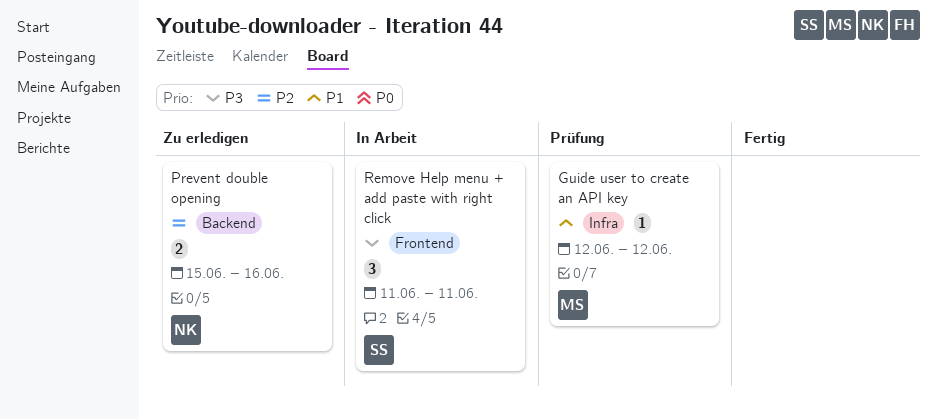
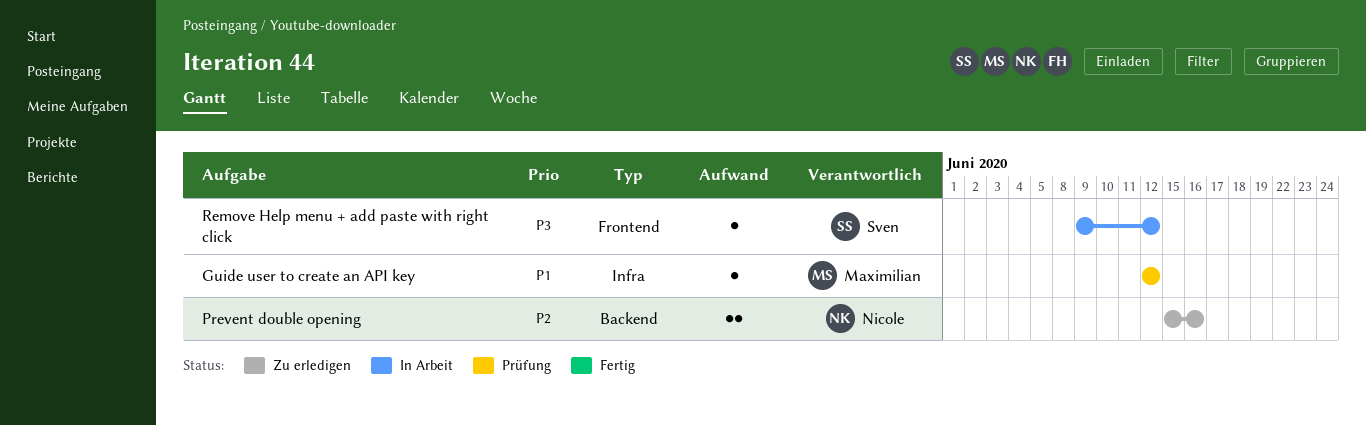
Remove Help menu + add paste with right click, estimate: 3 -> 1
Remove Help menu + add paste with right click, start: Jun 11 -> Jun 9
Remove Help menu + add paste with right click, due: Jun 11 -> Jun 12

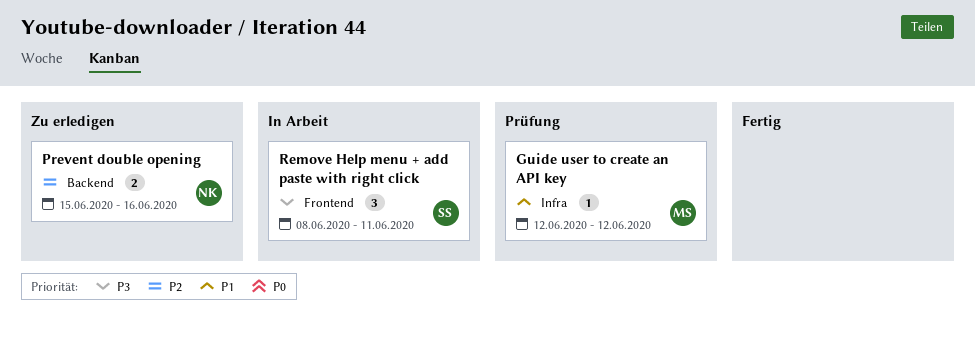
Remove Help menu + add paste with right click, estimate: 1 -> 3
Remove Help menu + add paste with right click, start: Jun 9 -> Jun 8
Remove Help menu + add paste with right click, due: Jun 12 -> Jun 11

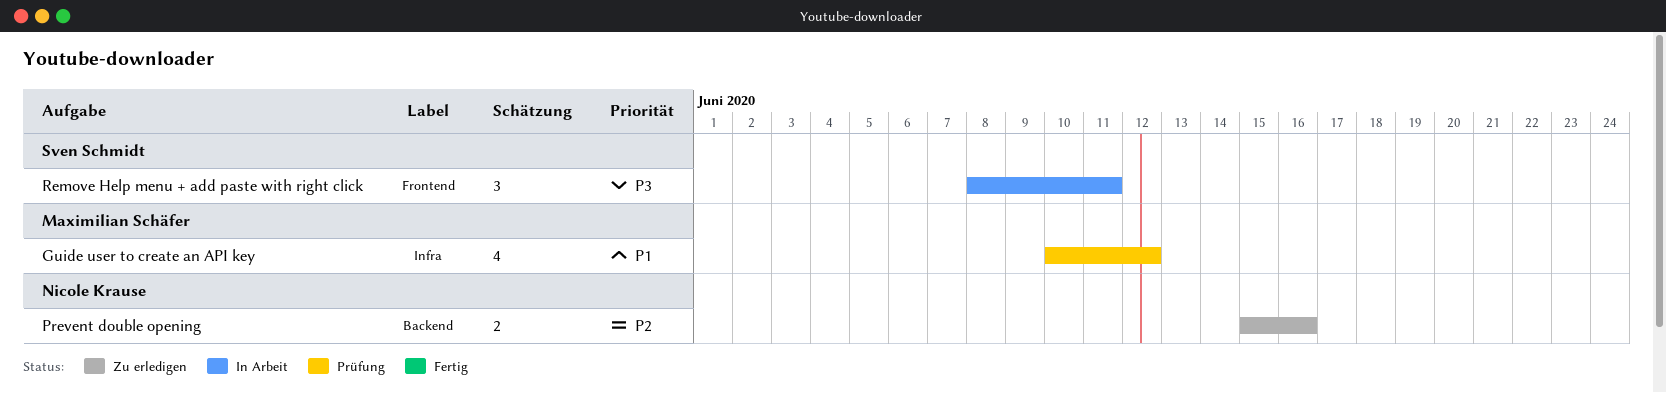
Guide user to create an API key, estimate: 1 -> 4
Guide user to create an API key, start: Jun 12 -> Jun 10

